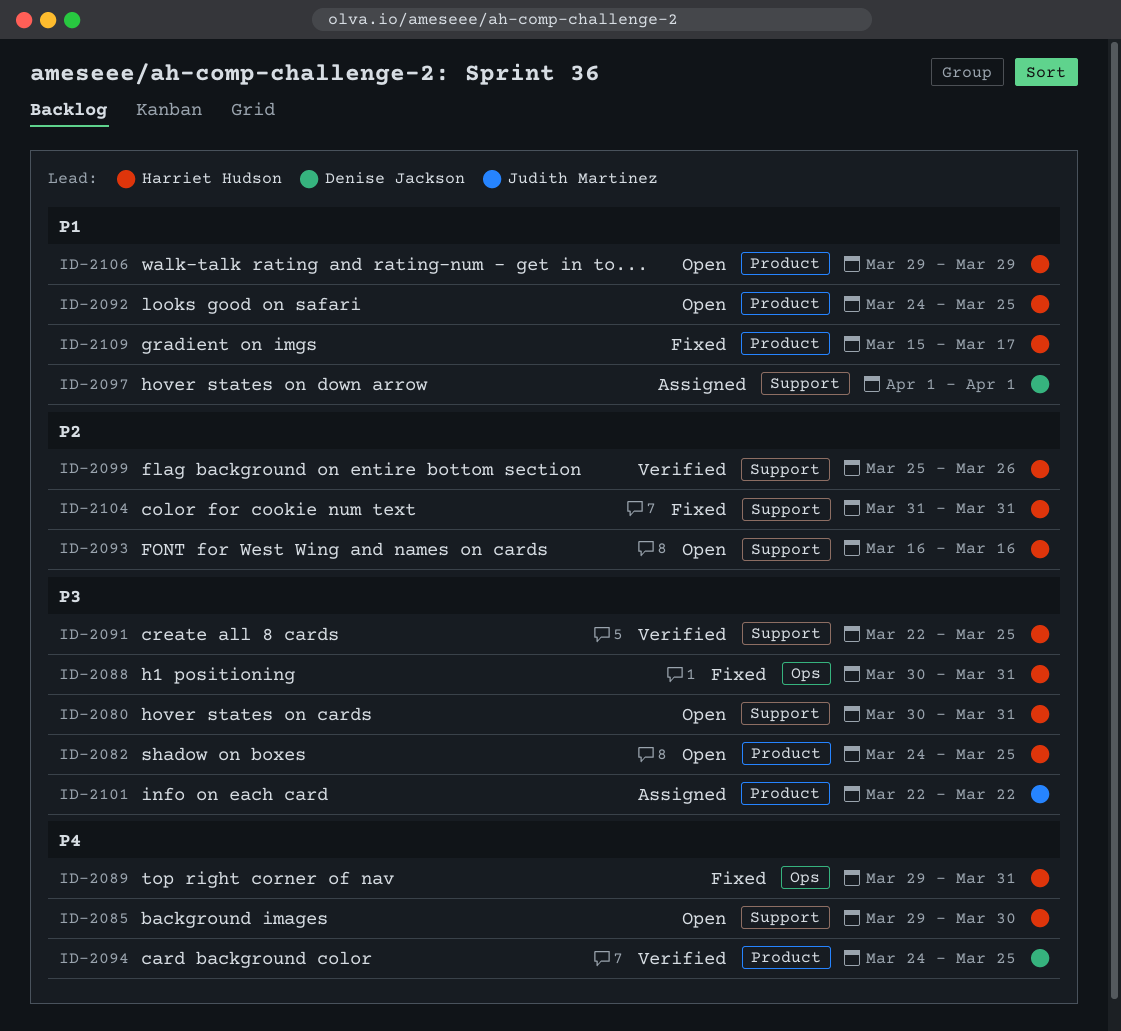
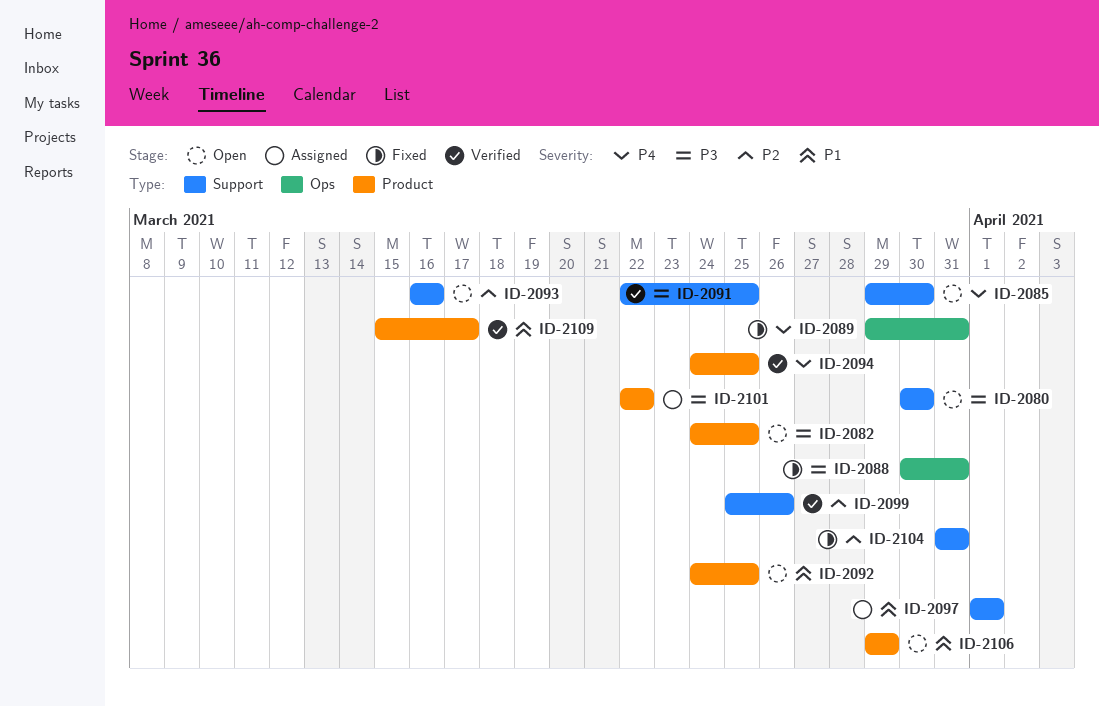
ID-2080, due: Mar 31 -> Mar 30
ID-2109, status: Fixed -> Verified

